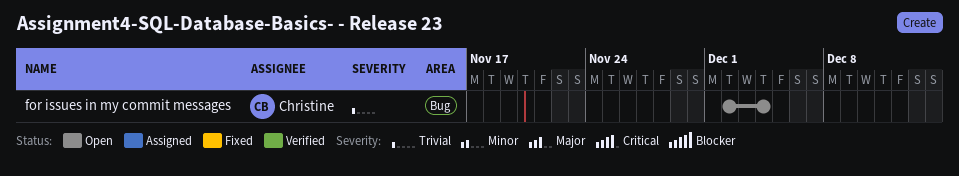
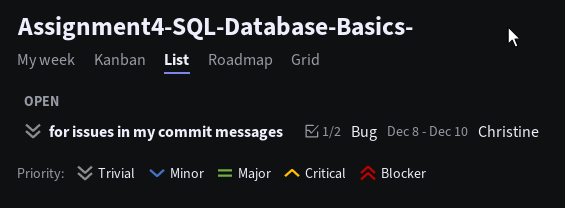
for issues in my commit messages, start: Dec 2 -> Dec 8
for issues in my commit messages, due: Dec 4 -> Dec 10

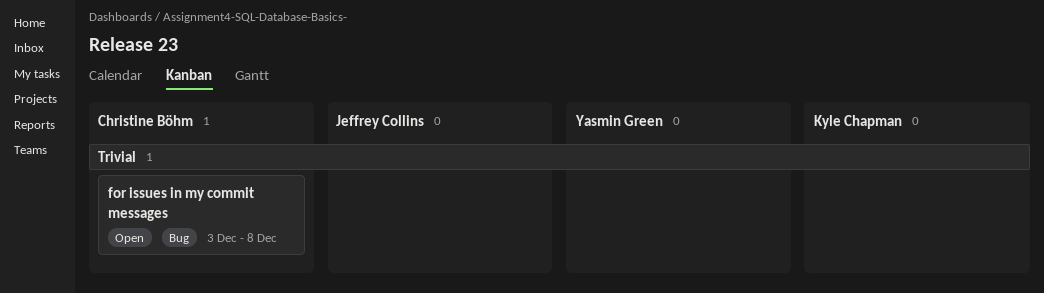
for issues in my commit messages, start: Dec 8 -> Dec 3
for issues in my commit messages, due: Dec 10 -> Dec 8

